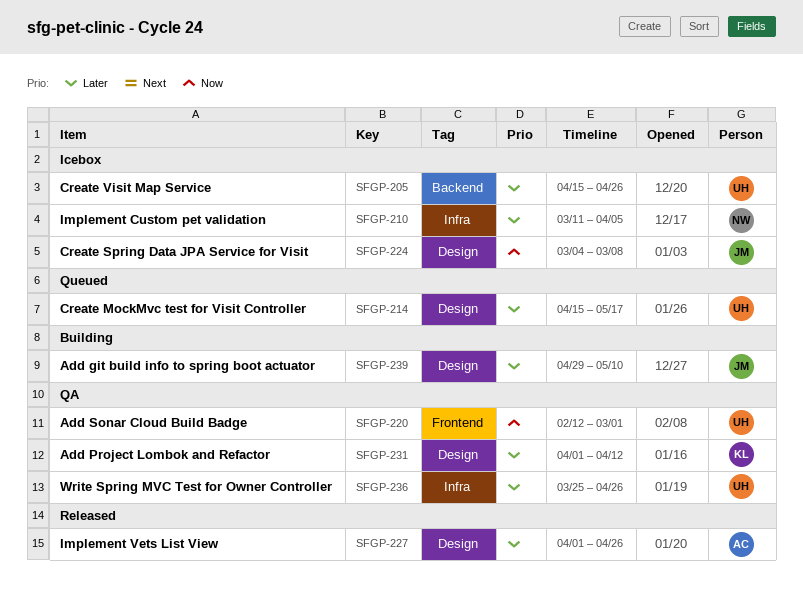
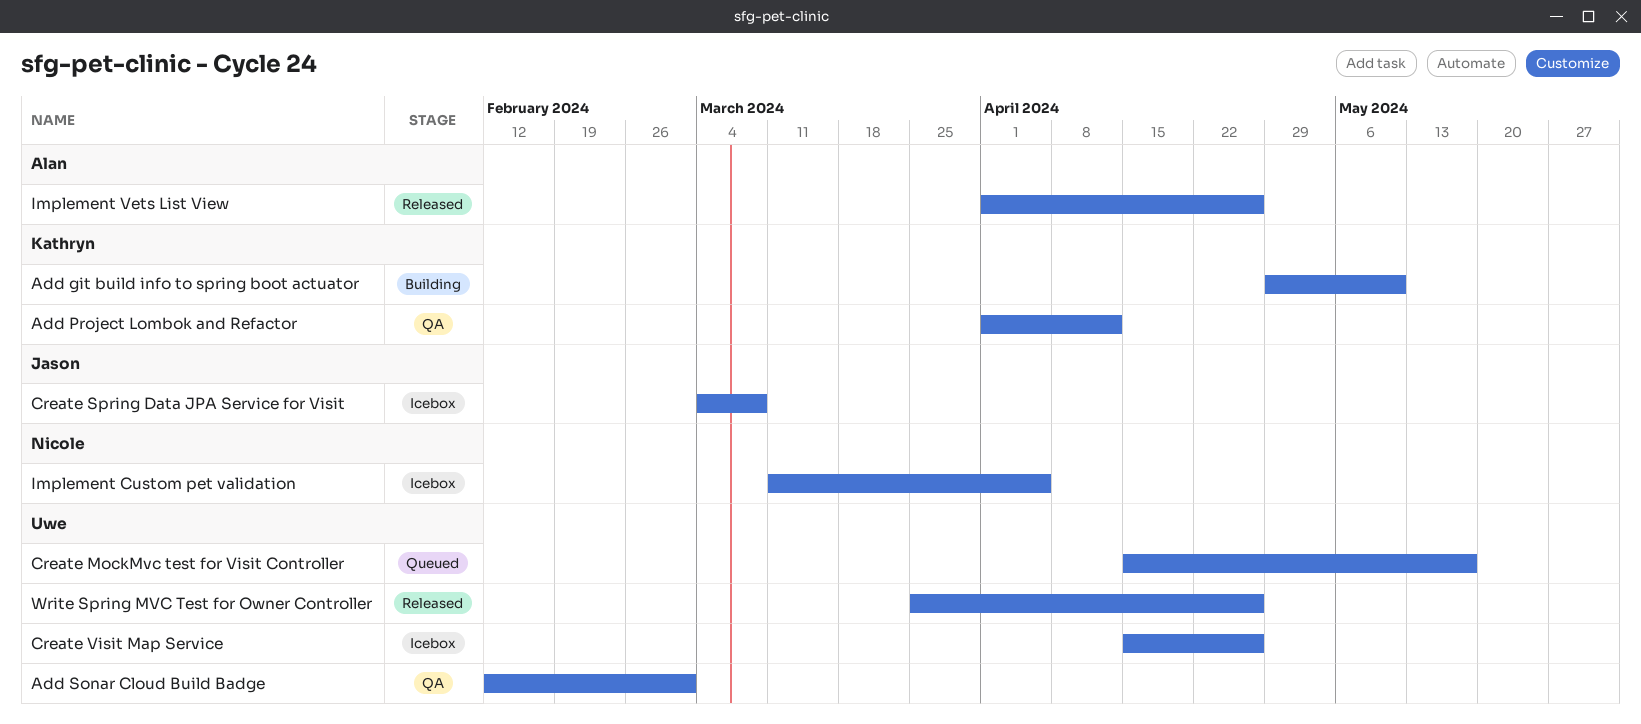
Add git build info to spring boot actuator, owner: Jason -> Kathryn
Write Spring MVC Test for Owner Controller, status: QA -> Released

